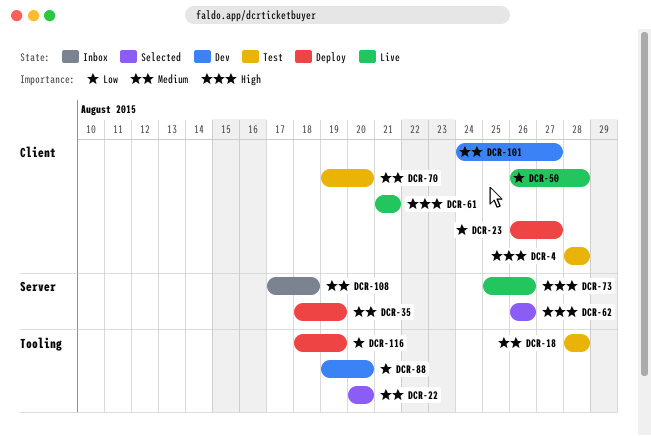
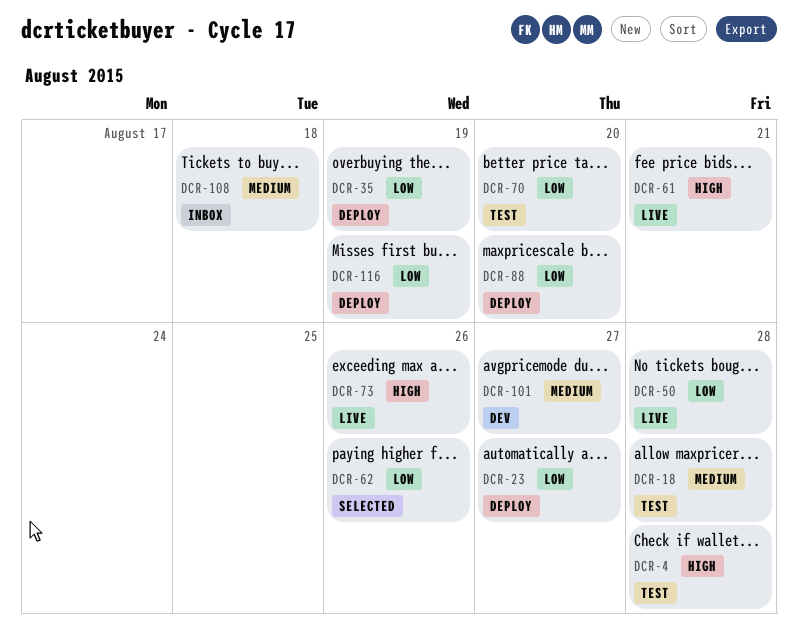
DCR-22: present -> none
DCR-35, priority: Medium -> Low
DCR-62, priority: High -> Low
DCR-70, priority: Medium -> Low
DCR-88, status: Dev -> Deploy

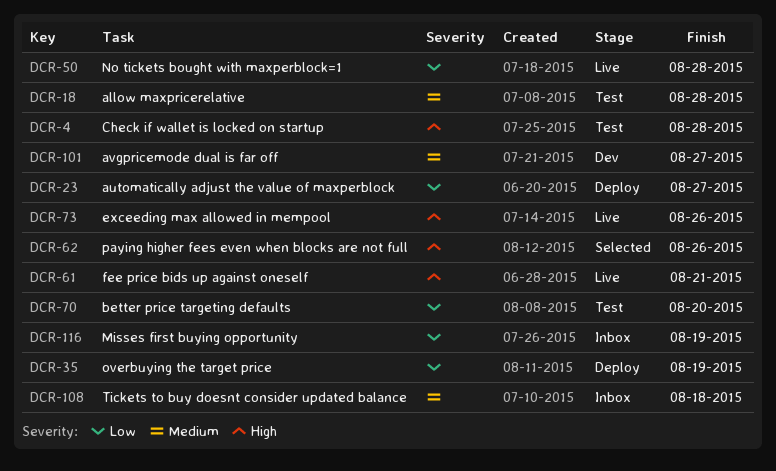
DCR-62, priority: Low -> High
DCR-88: present -> none
DCR-116, status: Deploy -> Inbox

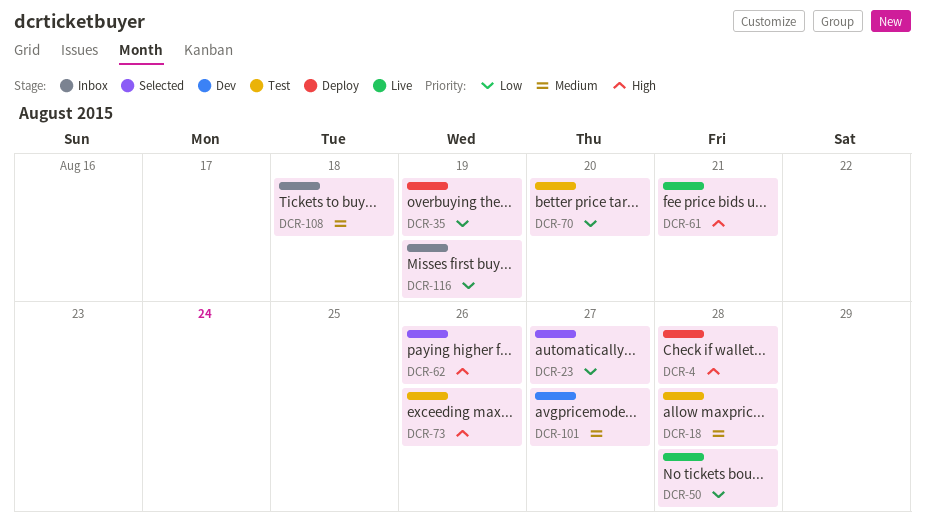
DCR-4, status: Test -> Deploy
DCR-23, status: Deploy -> Selected
DCR-73, status: Live -> Test

